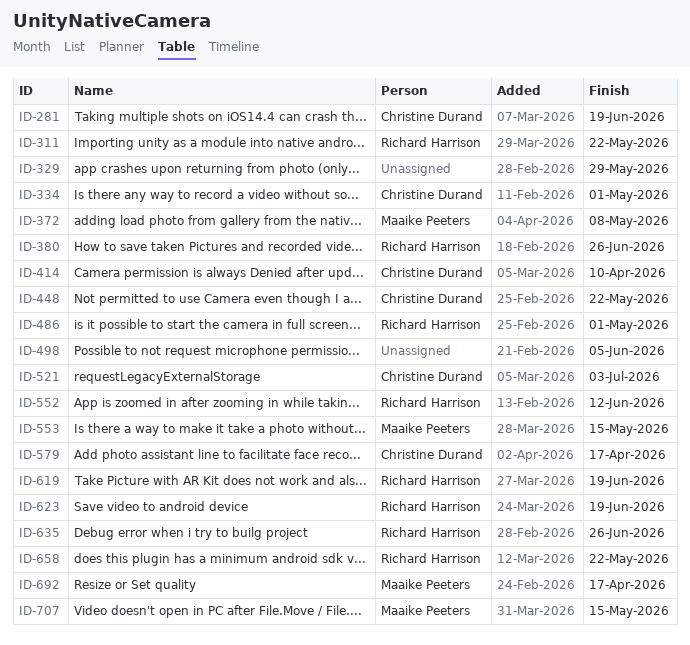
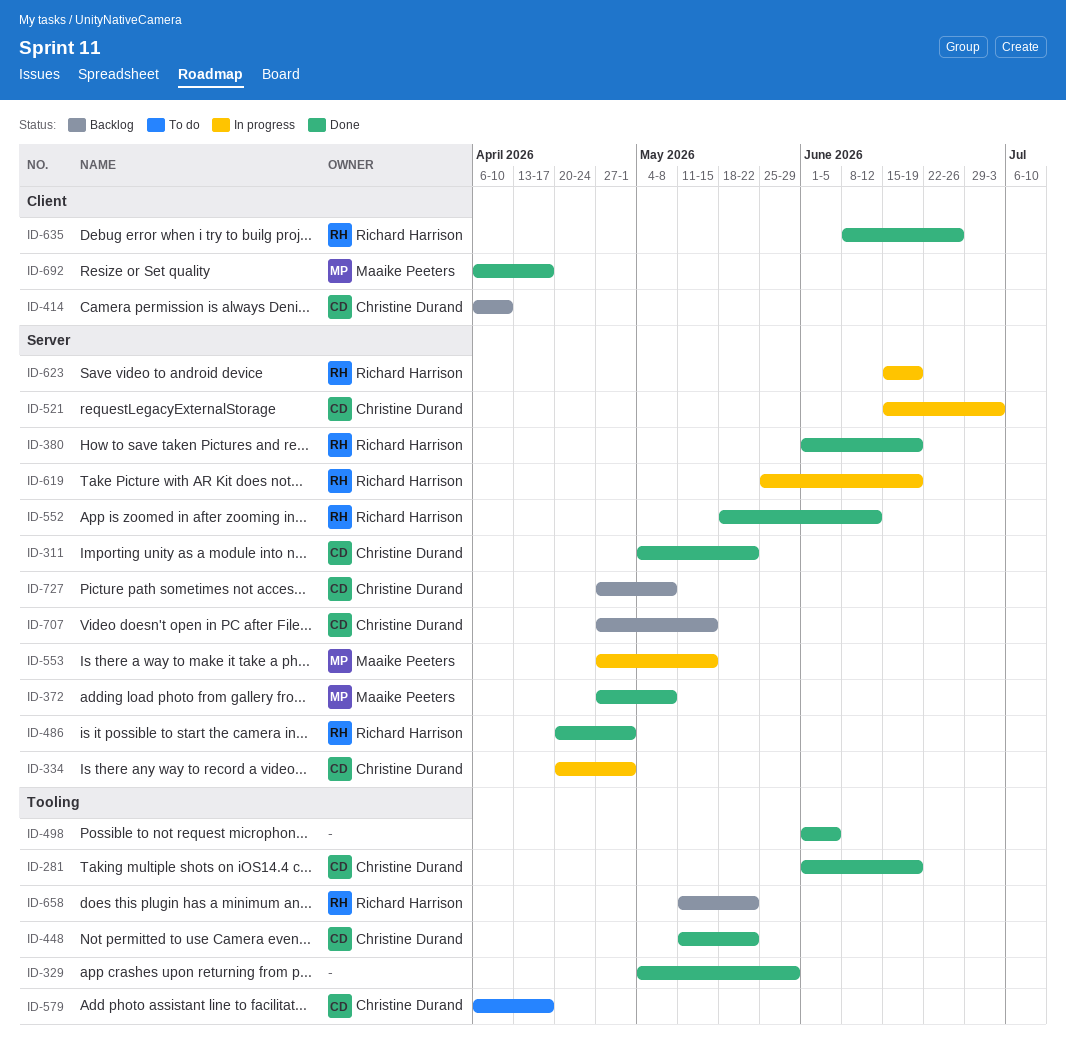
ID-311, owner: Richard Harrison -> Christine Durand
ID-380, due: Jun 26 -> Jun 19
ID-707, owner: Maaike Peeters -> Christine Durand
ID-727: none -> present

